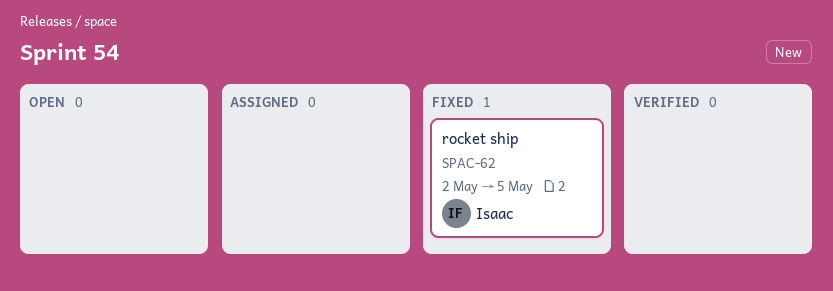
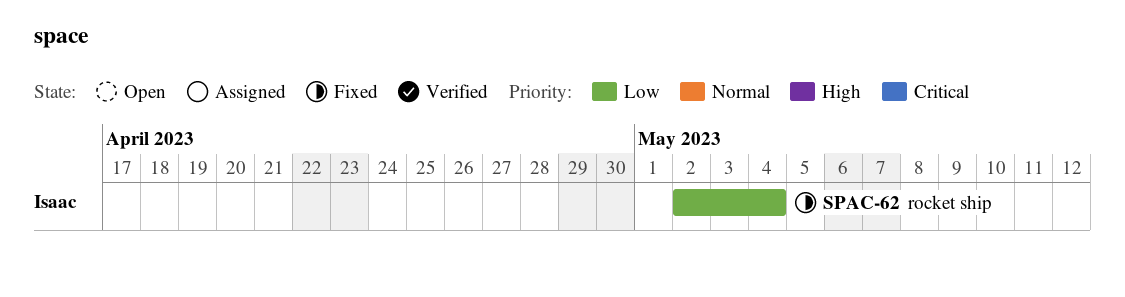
SPAC-62, due: May 5 -> May 4

